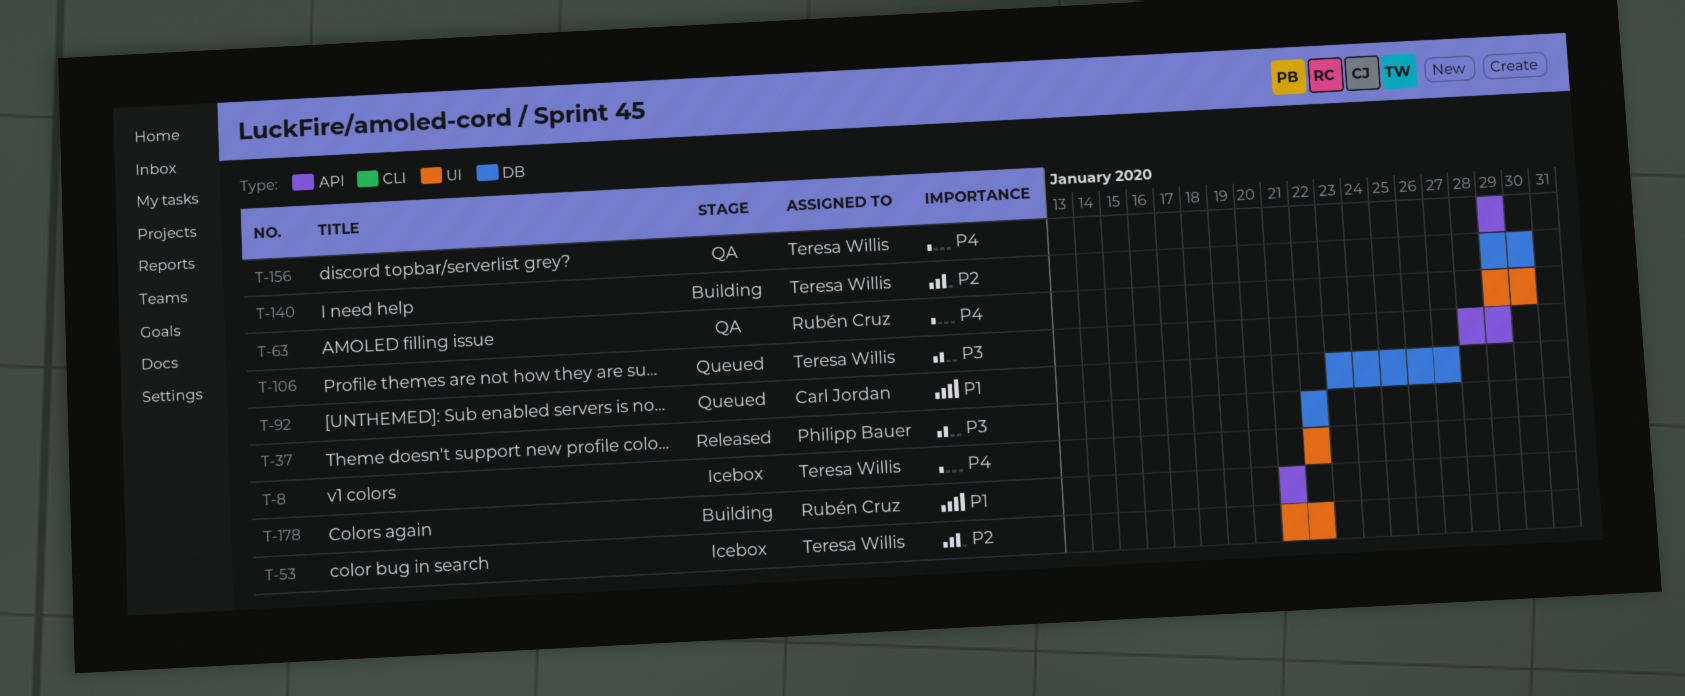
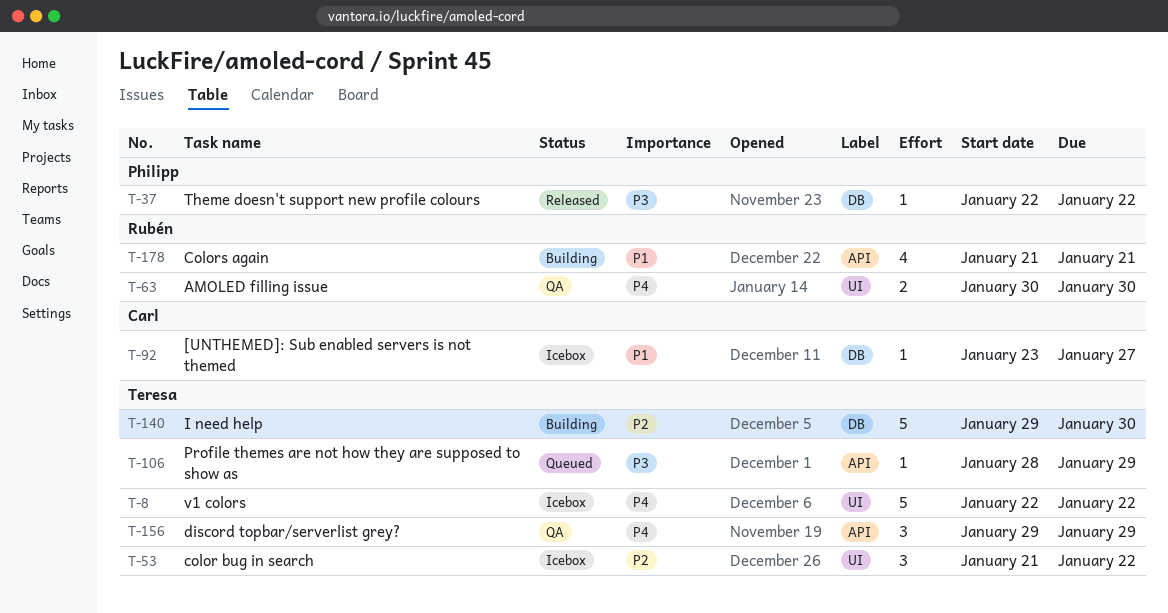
T-63, start: Jan 29 -> Jan 30
T-92, status: Queued -> Icebox

